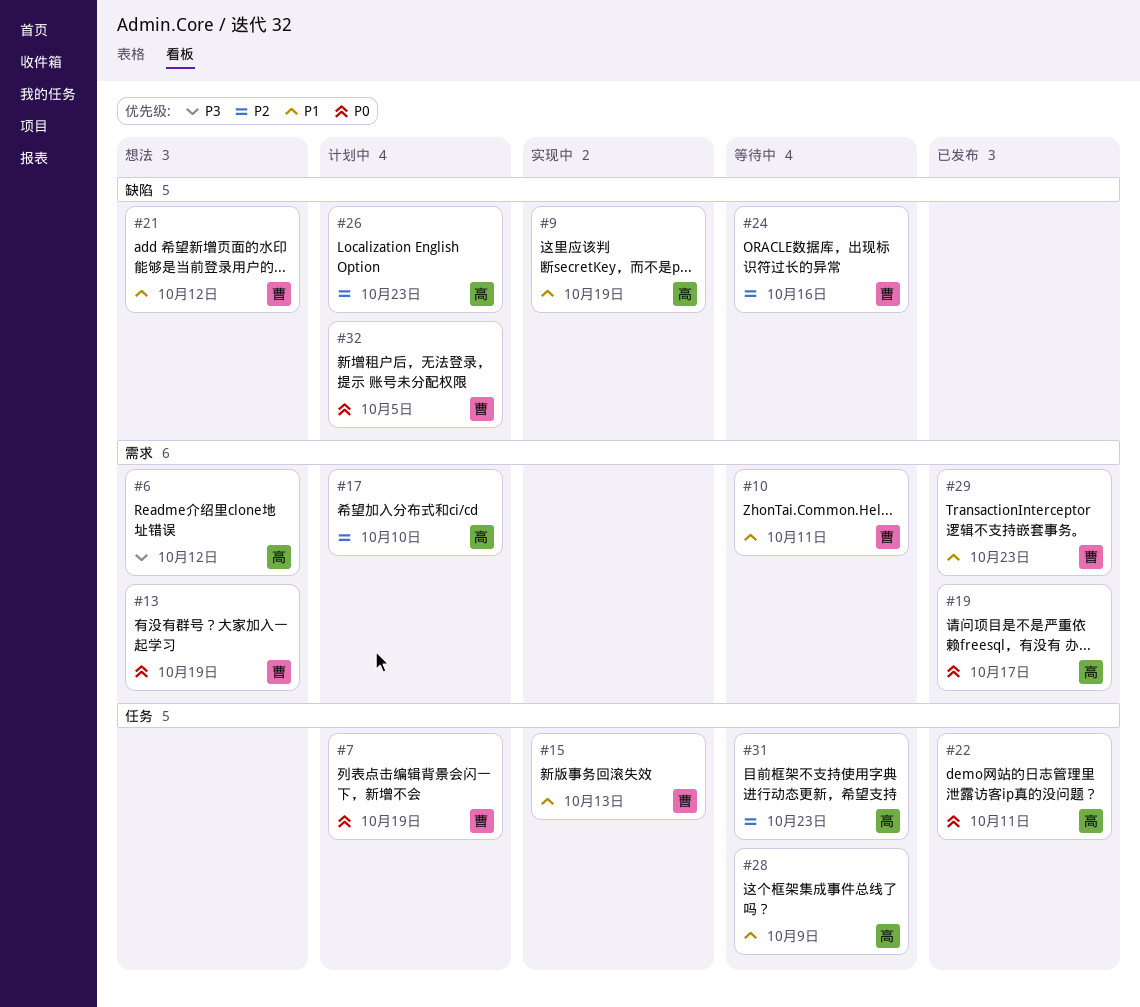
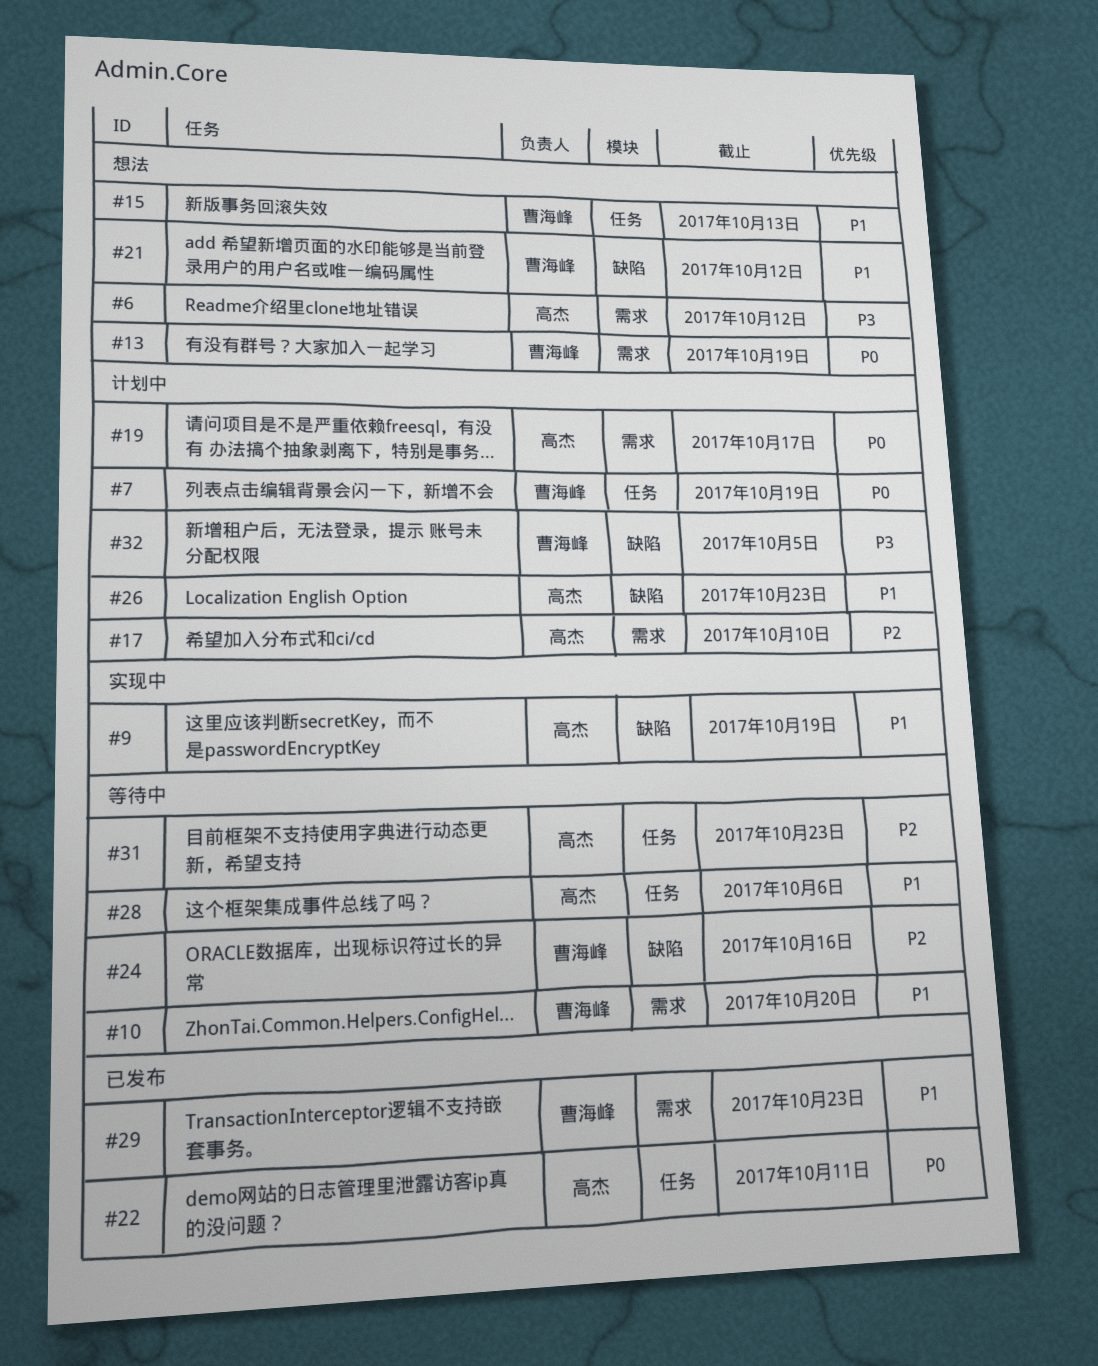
#10, due: Oct 11 -> Oct 20
#15, status: 实现中 -> 想法
#19, status: 已发布 -> 计划中
#26, priority: P2 -> P1
#28, due: Oct 9 -> Oct 6
#32, priority: P0 -> P3

